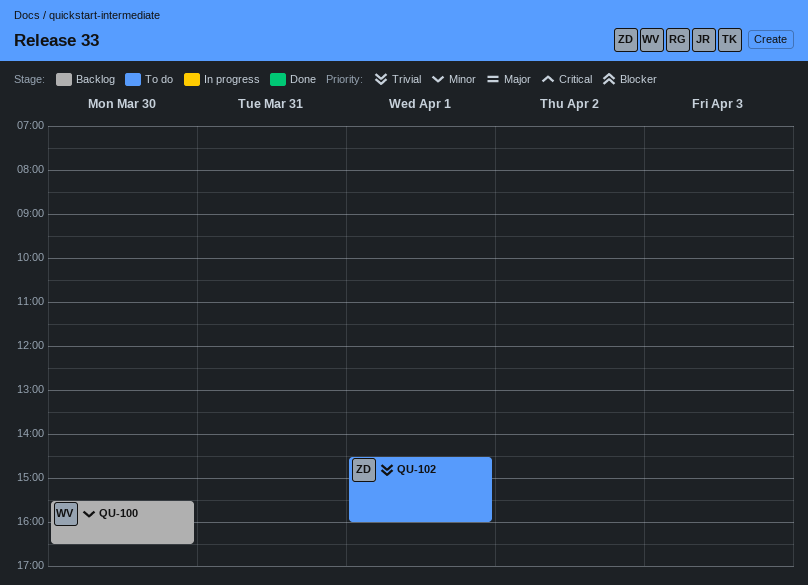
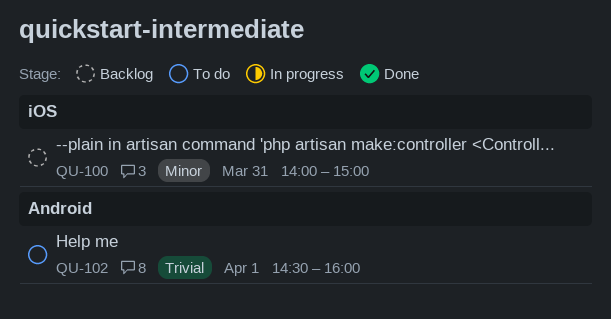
QU-100, day: Mar 30 -> Mar 31
QU-100, begins: 15:30 -> 14:00
QU-100, ends: 16:30 -> 15:00

